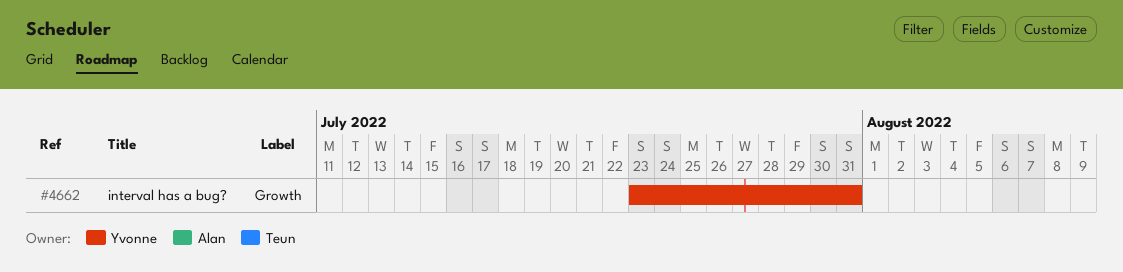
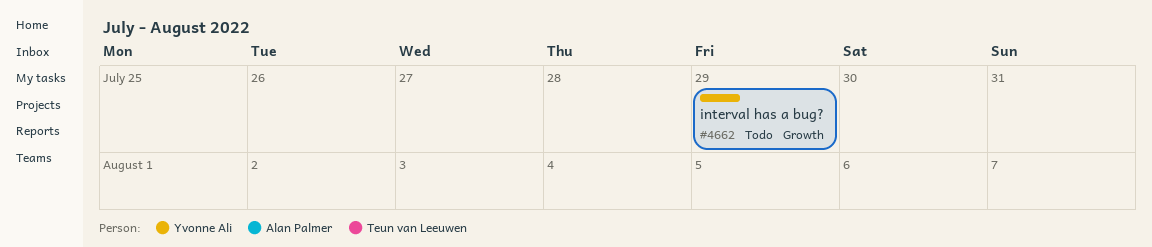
#4662, due: Jul 31 -> Jul 29

